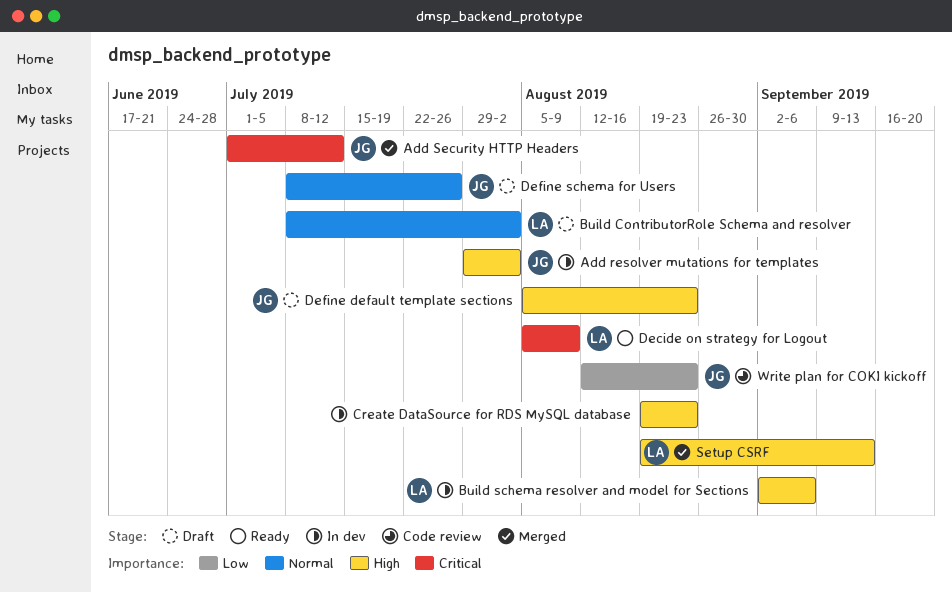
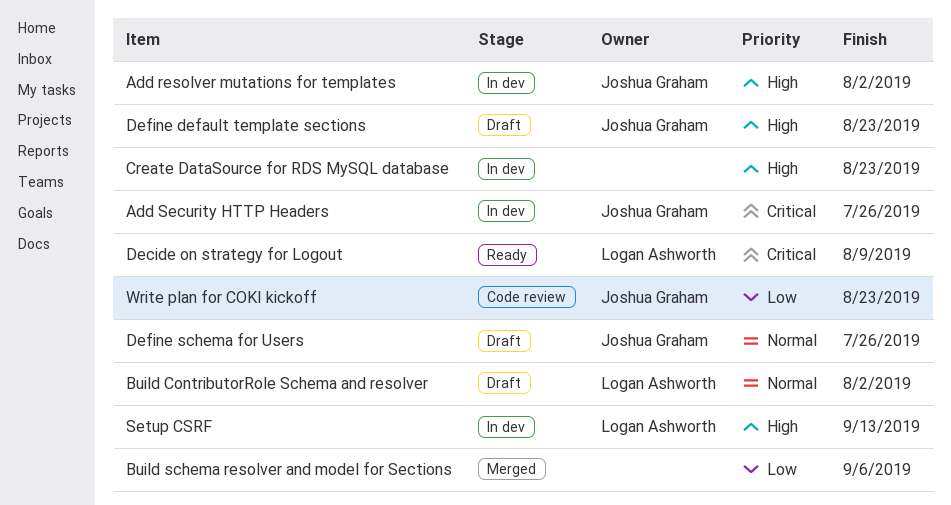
Add Security HTTP Headers, status: Merged -> In dev
Add Security HTTP Headers, due: Jul 12 -> Jul 26
Build schema resolver and model for Sections, status: In dev -> Merged
Build schema resolver and model for Sections, owner: Logan Ashworth -> none
Build schema resolver and model for Sections, priority: High -> Low
Setup CSRF, status: Merged -> In dev

